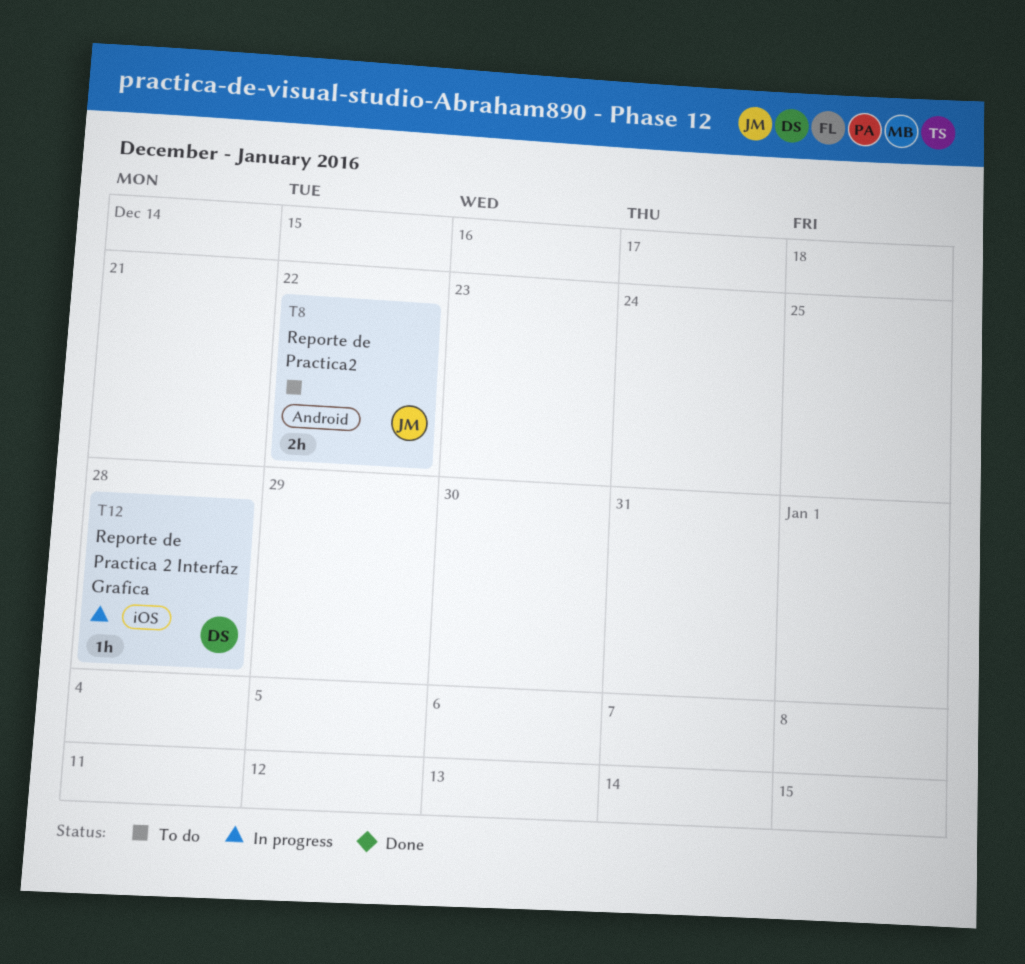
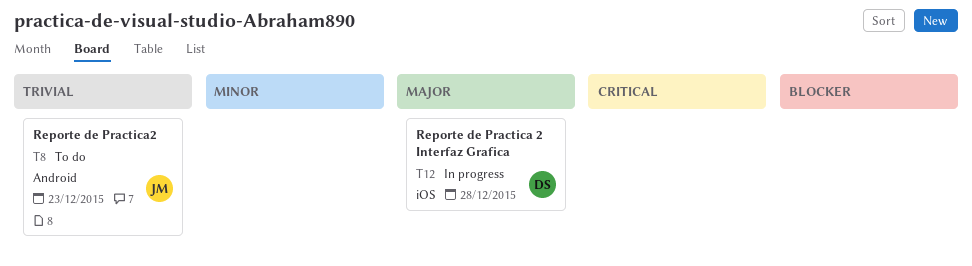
T8, due: Dec 22 -> Dec 23

